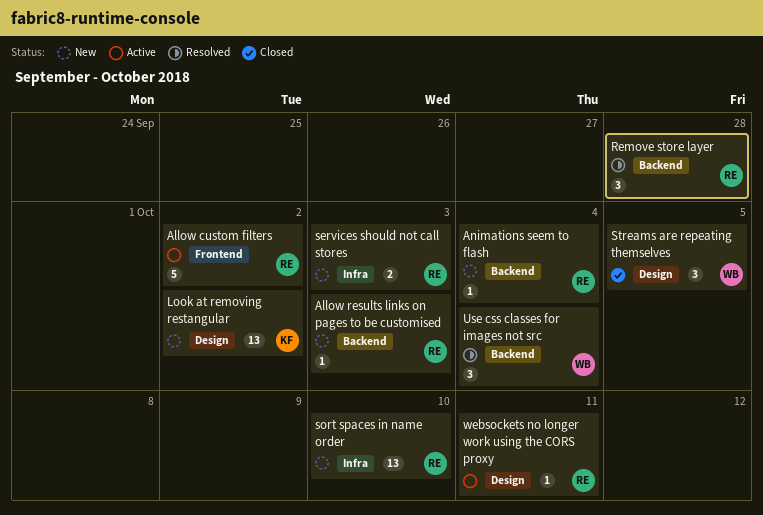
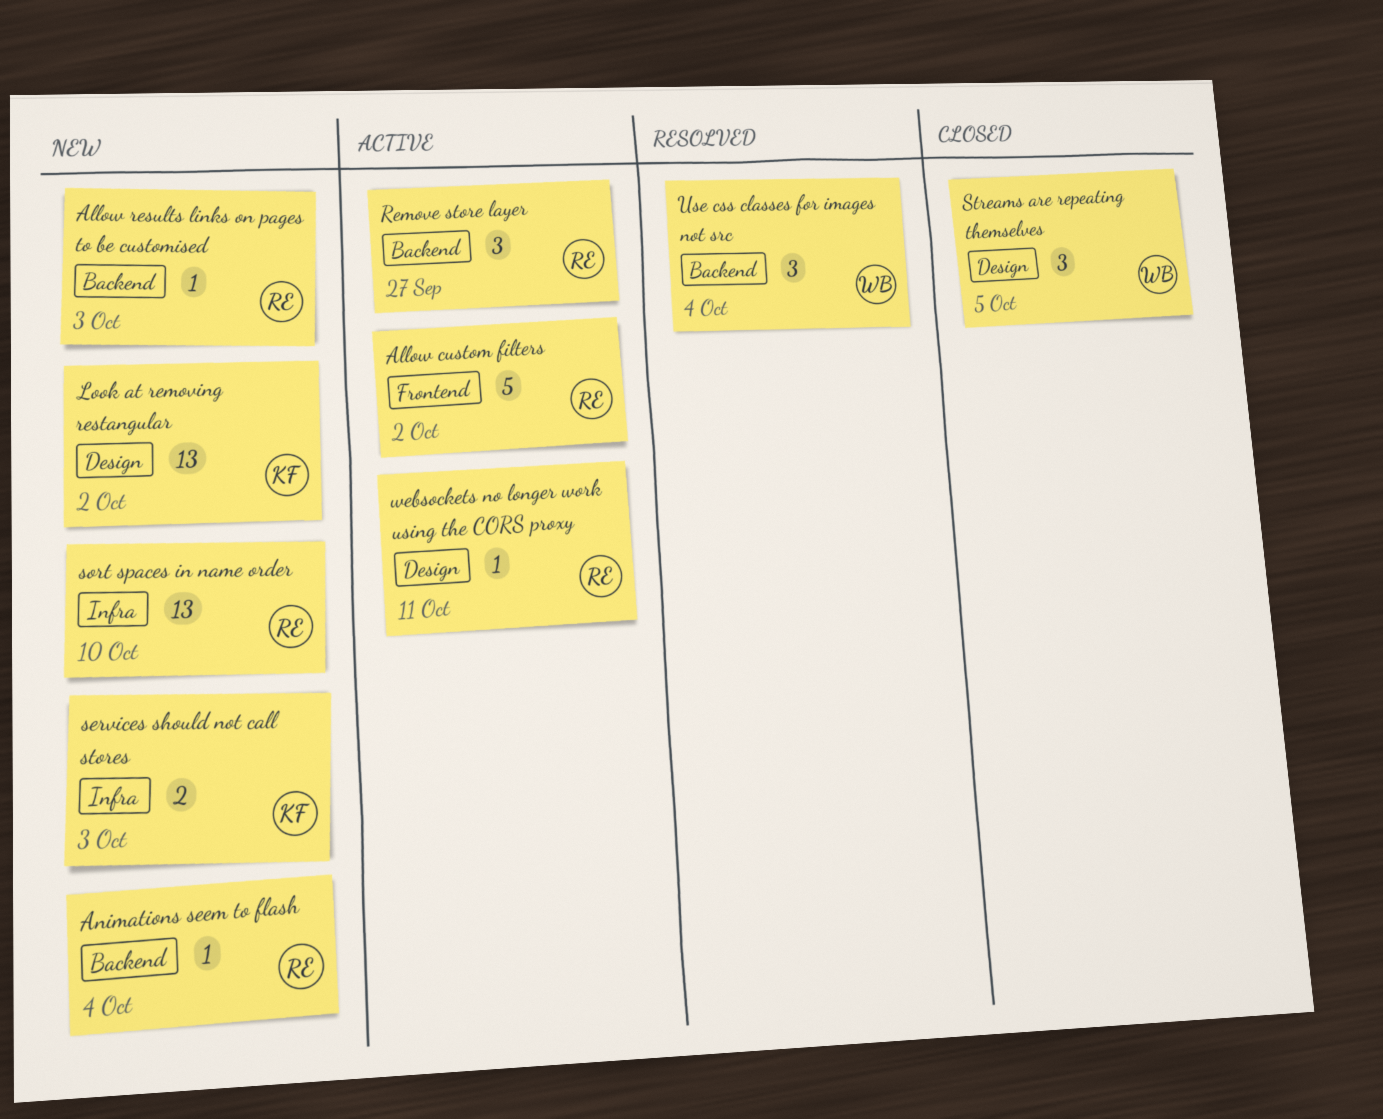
Remove store layer, status: Resolved -> Active
Remove store layer, due: Sep 28 -> Sep 27
services should not call stores, owner: RE -> KF

